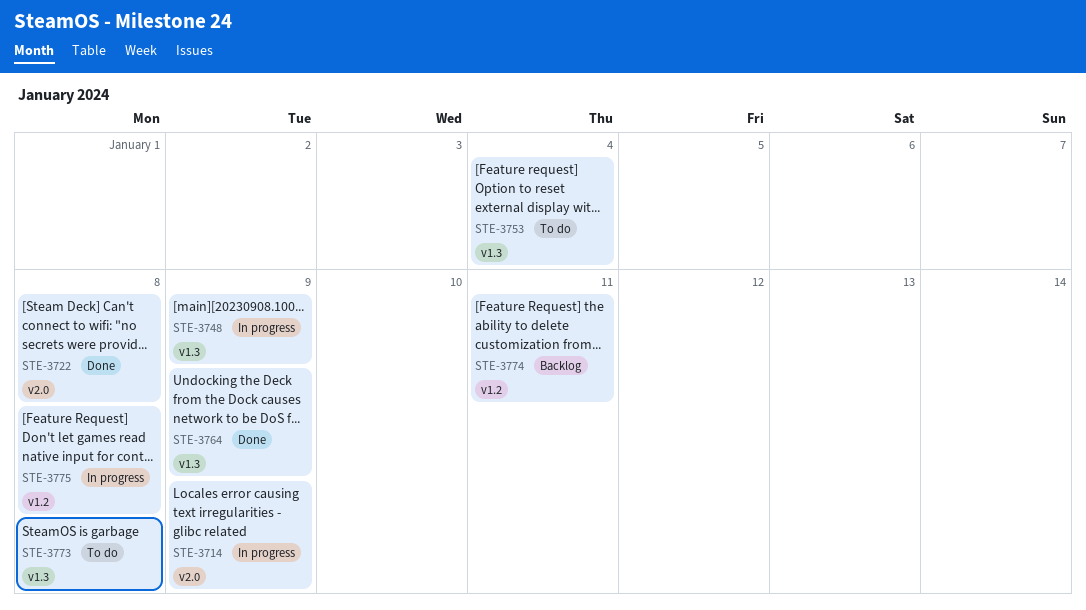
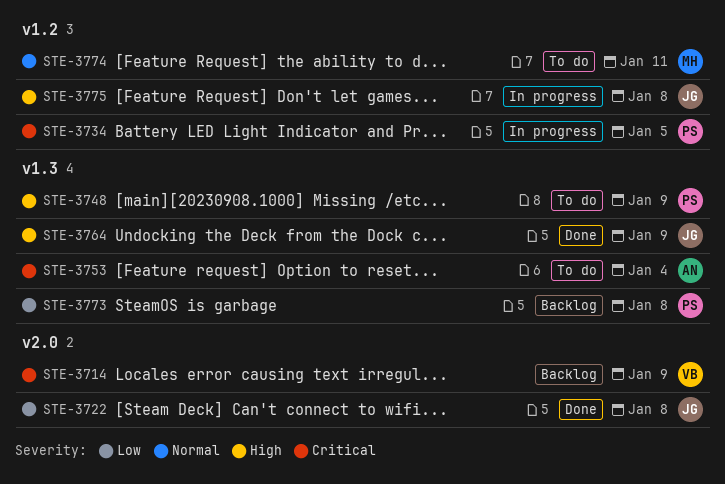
STE-3714, status: In progress -> Backlog
STE-3734: none -> present
STE-3748, status: In progress -> To do
STE-3773, status: To do -> Backlog
STE-3774, status: Backlog -> To do

